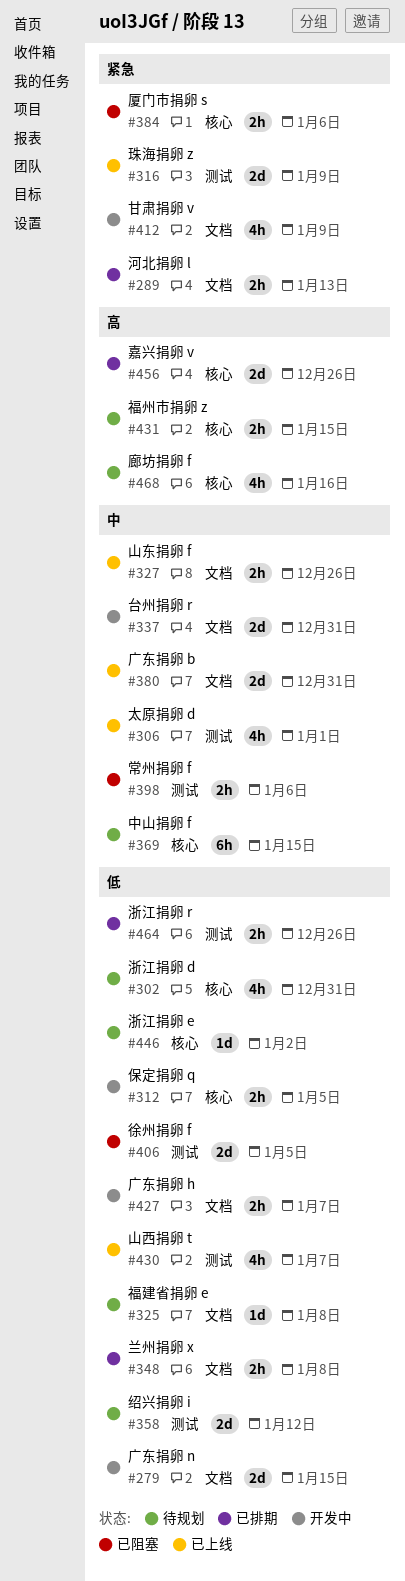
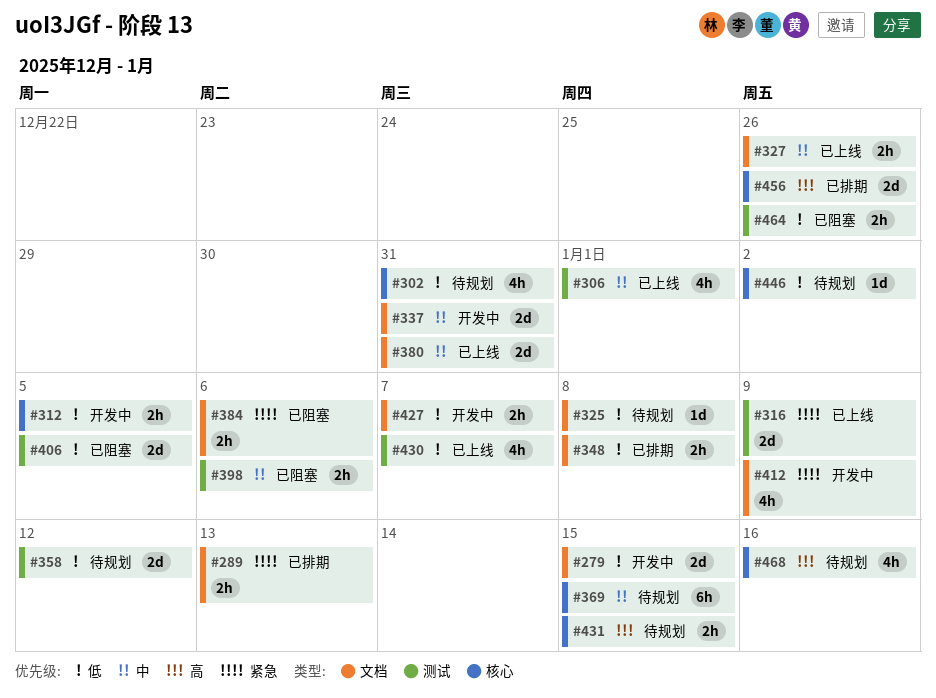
#384, label: 核心 -> 文档
#464, status: 已排期 -> 已阻塞

